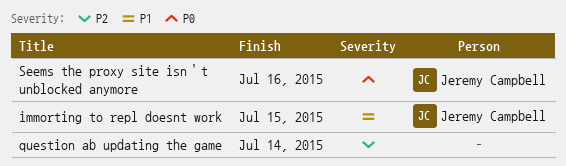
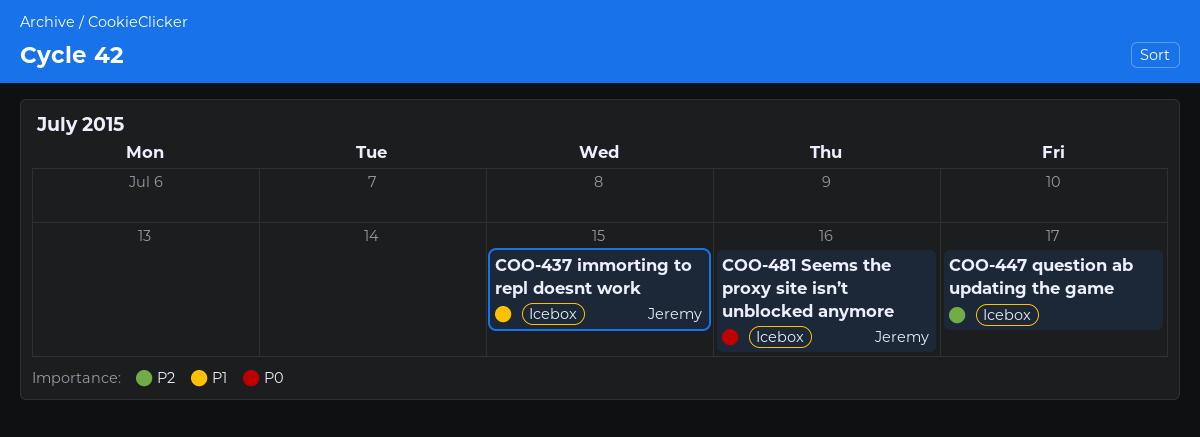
question ab updating the game, due: Jul 14 -> Jul 17

